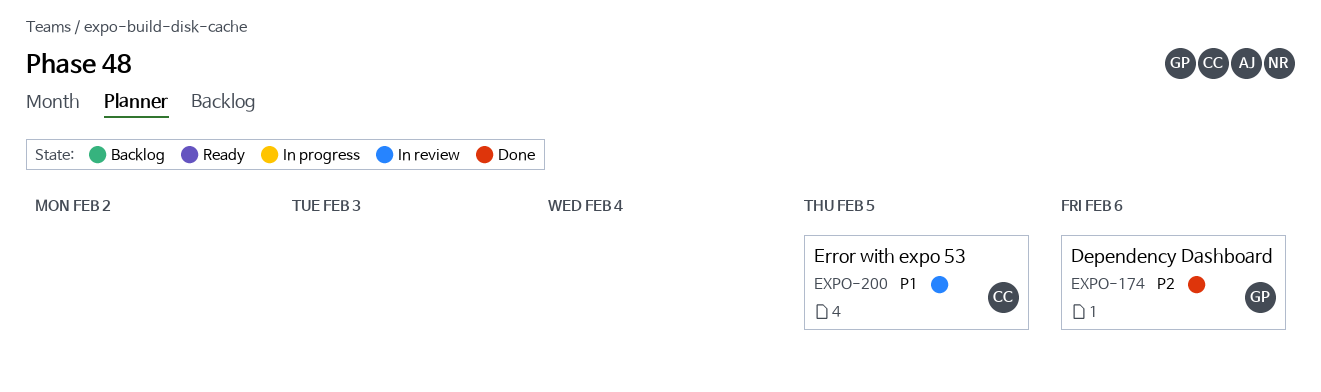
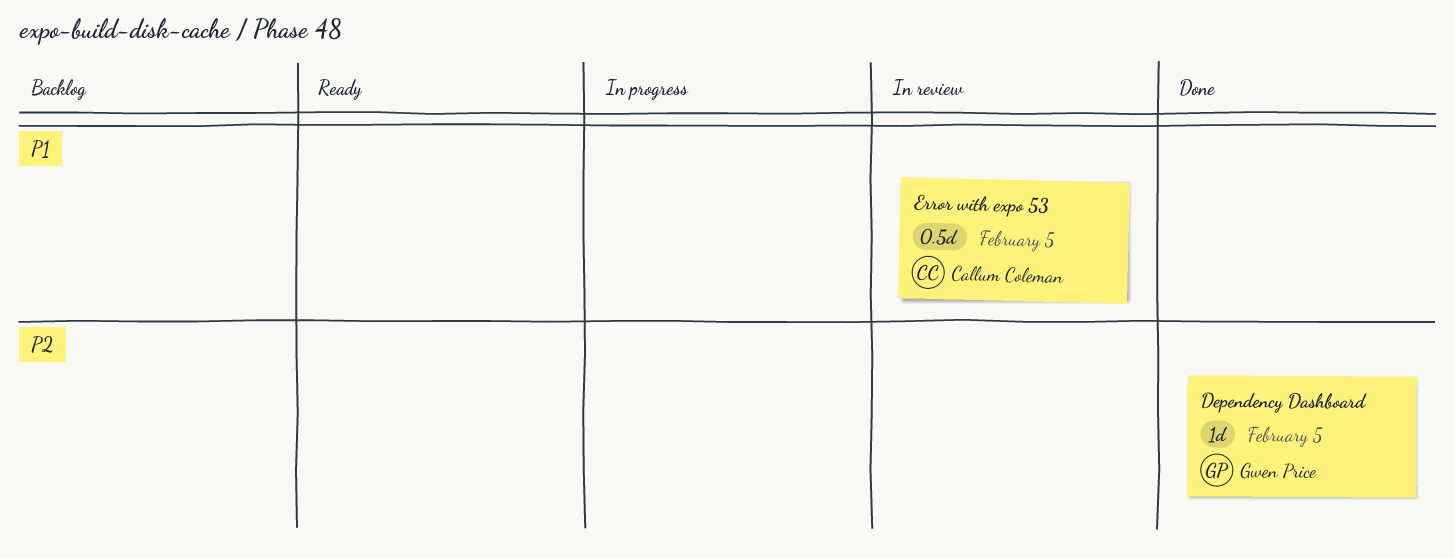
Dependency Dashboard, due: Feb 6 -> Feb 5

